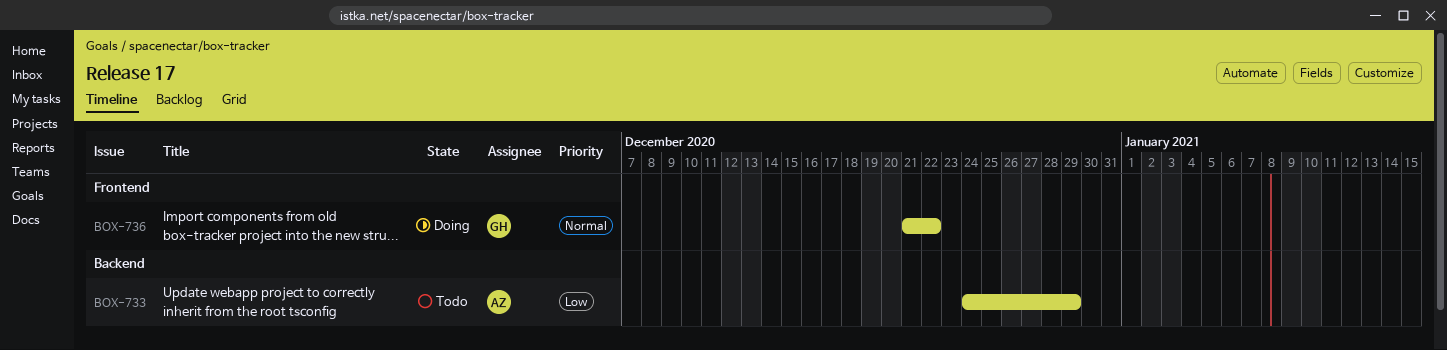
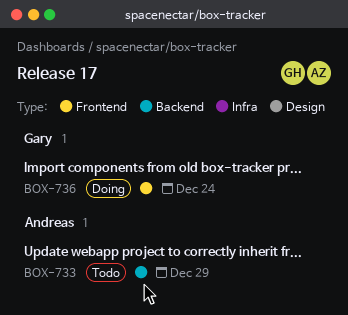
BOX-736, due: Dec 22 -> Dec 24

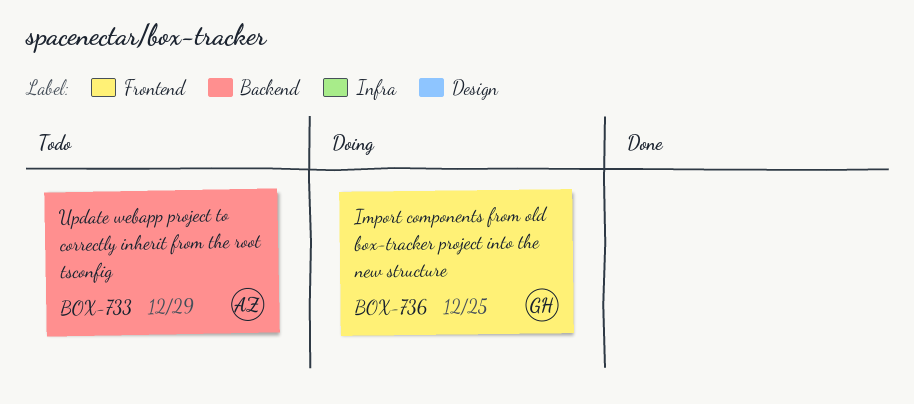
BOX-736, due: Dec 24 -> Dec 25

